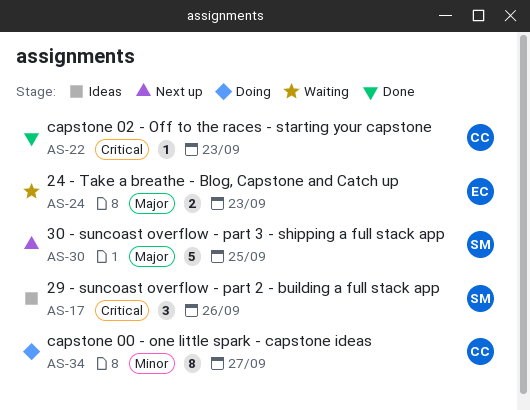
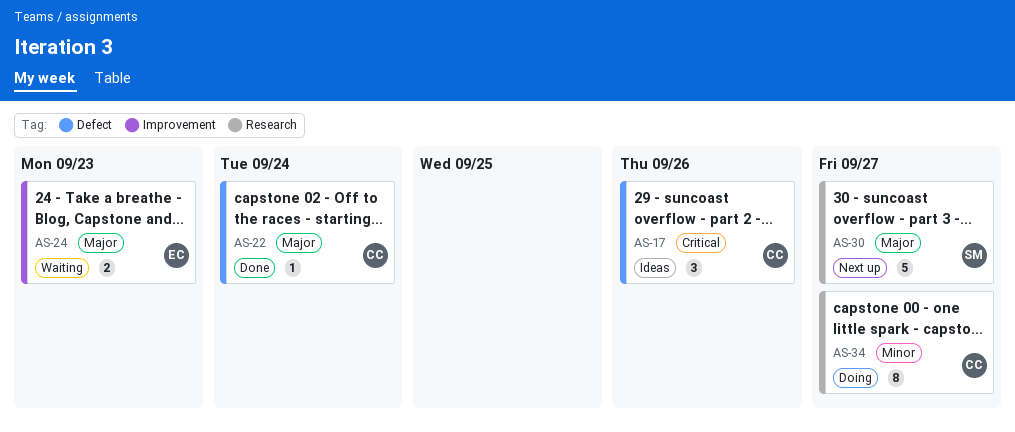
AS-17, owner: SM -> CC
AS-22, priority: Critical -> Major
AS-22, due: Sep 23 -> Sep 24
AS-30, due: Sep 25 -> Sep 27

